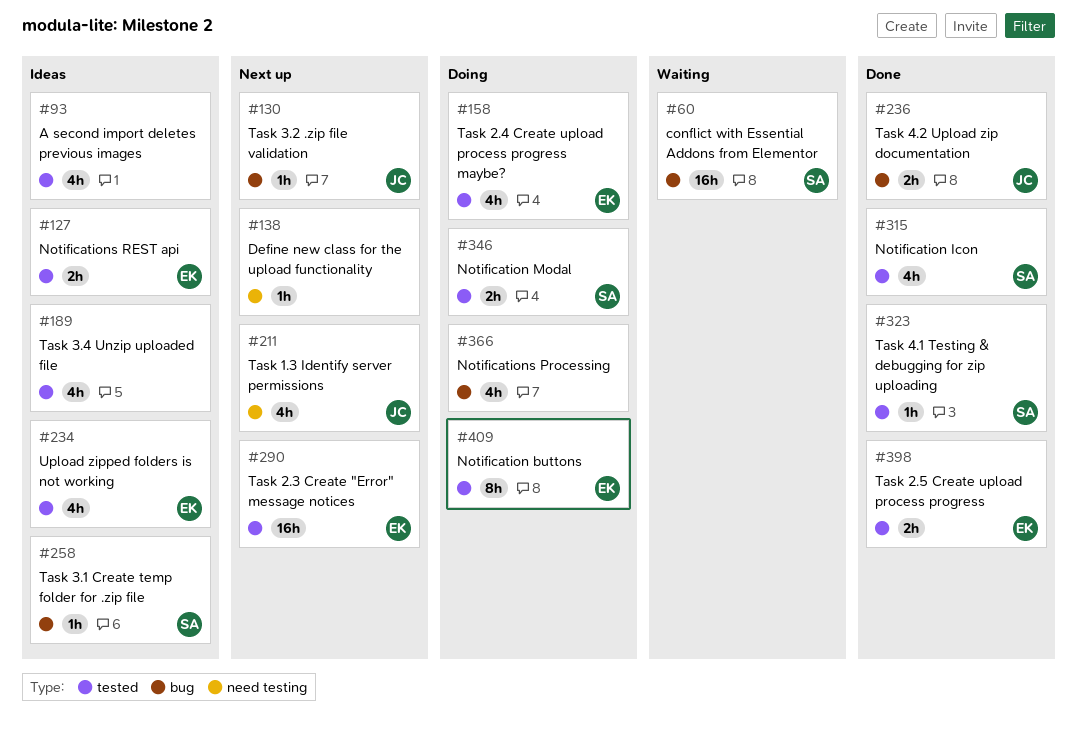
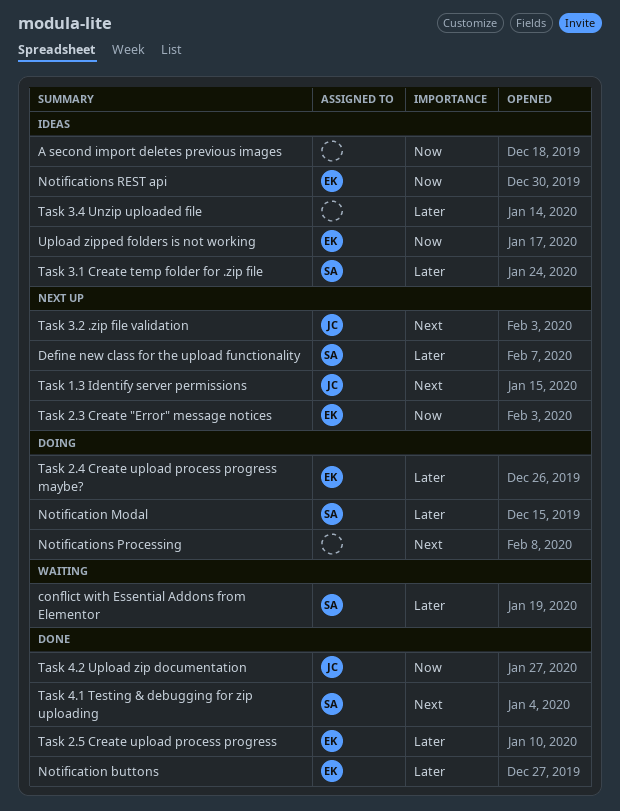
Define new class for the upload functionality, owner: none -> SA
Notification buttons, status: Doing -> Done
Notification Icon: present -> none

